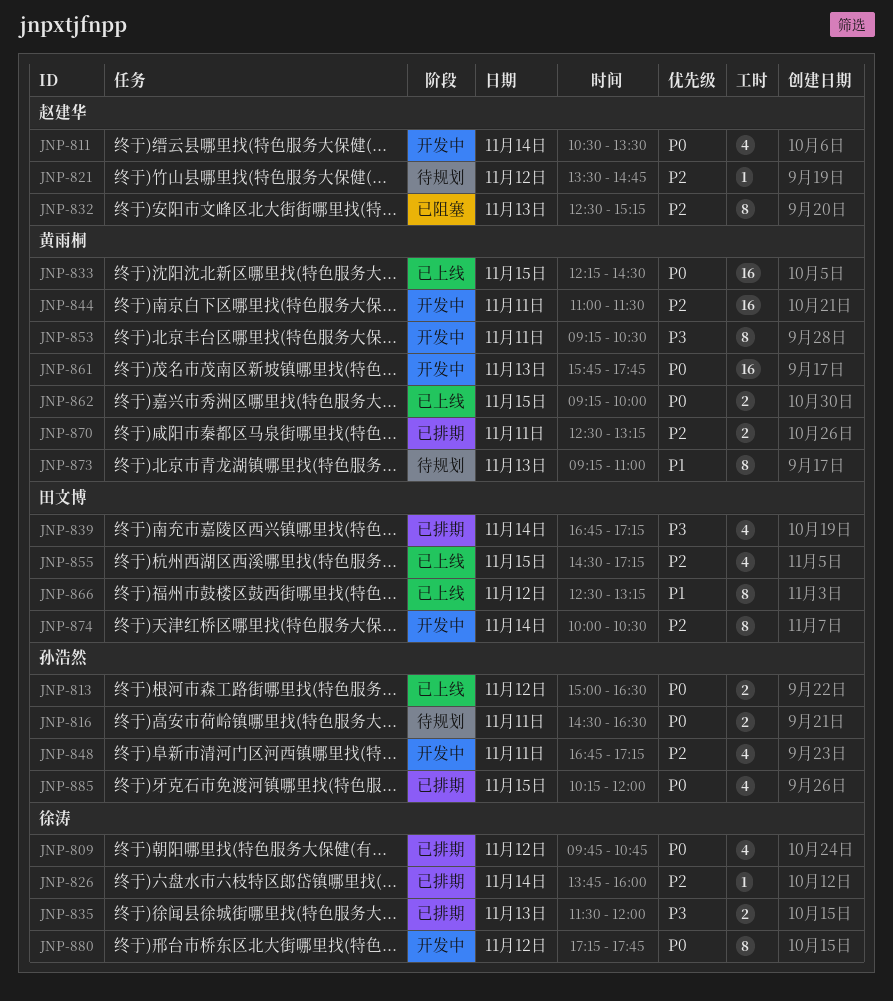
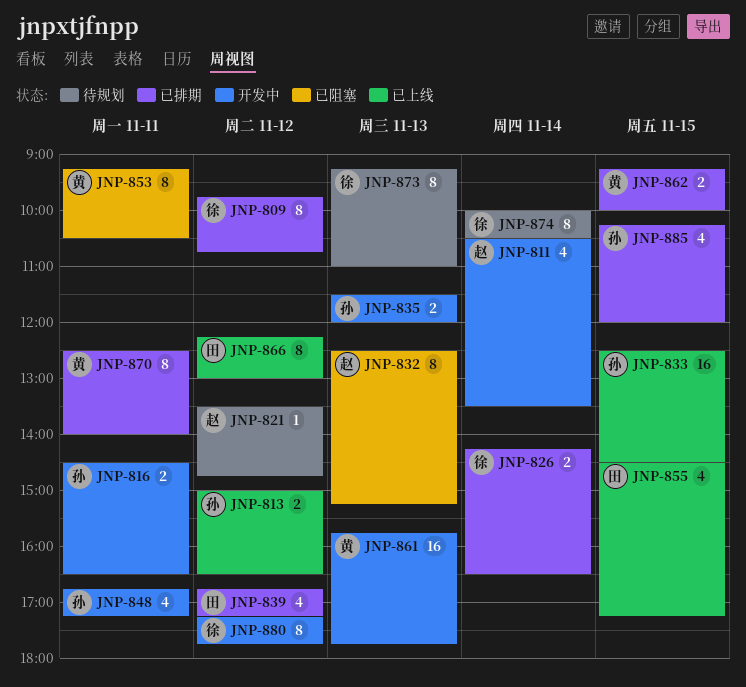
JNP-809, estimate: 4 -> 8
JNP-816, status: 待规划 -> 开发中
JNP-826, estimate: 1 -> 2
JNP-826, begins: 13:45 -> 14:15
JNP-826, ends: 16:00 -> 16:30
JNP-833, owner: 黄雨桐 -> 孙浩然
JNP-833, begins: 12:15 -> 12:30
JNP-835, status: 已排期 -> 开发中
JNP-835, owner: 徐涛 -> 孙浩然
JNP-839, day: Nov 14 -> Nov 12
JNP-844: present -> none
JNP-853, status: 开发中 -> 已阻塞
JNP-862, status: 已上线 -> 已排期
JNP-866, begins: 12:30 -> 12:15
JNP-866, ends: 13:15 -> 13:00
JNP-870, estimate: 2 -> 8
JNP-870, ends: 13:15 -> 14:00
JNP-873, owner: 黄雨桐 -> 徐涛
JNP-874, status: 开发中 -> 待规划
JNP-874, owner: 田文博 -> 徐涛

